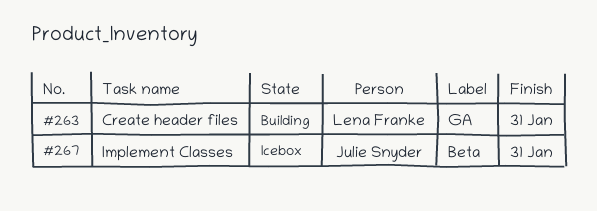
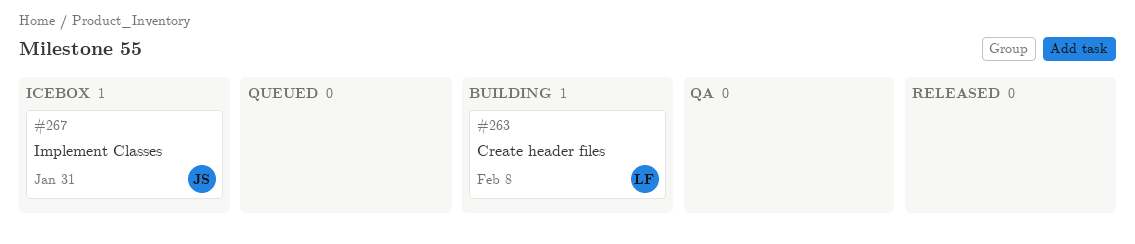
#263, due: Jan 31 -> Feb 8

